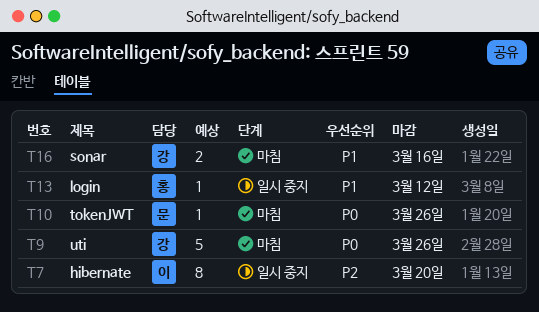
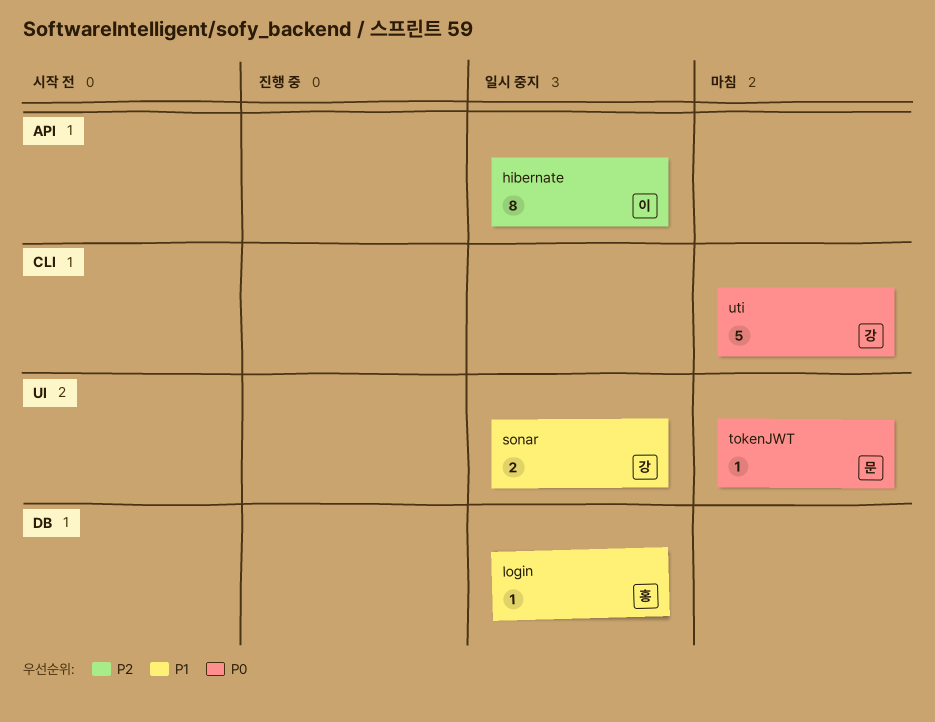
sonar, status: 마침 -> 일시 중지

